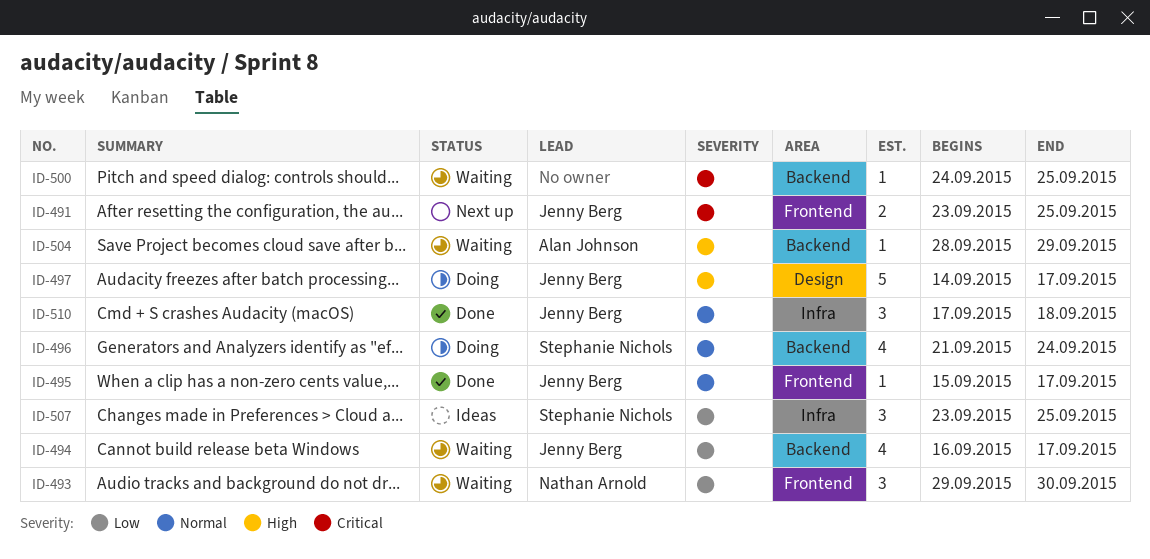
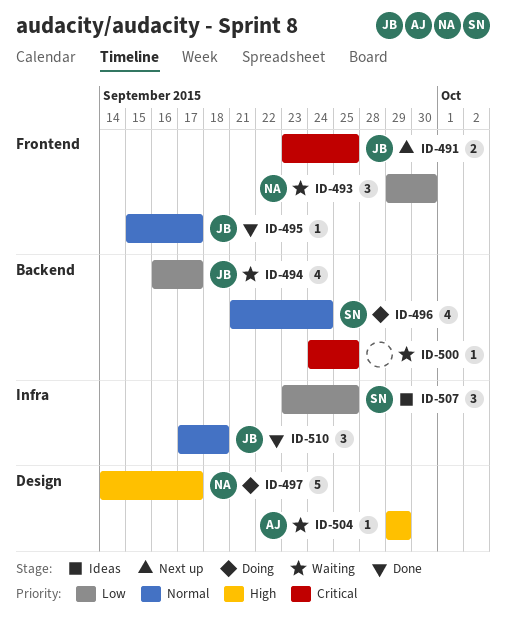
ID-497, owner: Jenny Berg -> Nathan Arnold
ID-504, label: Backend -> Design
ID-504, start: Sep 28 -> Sep 29

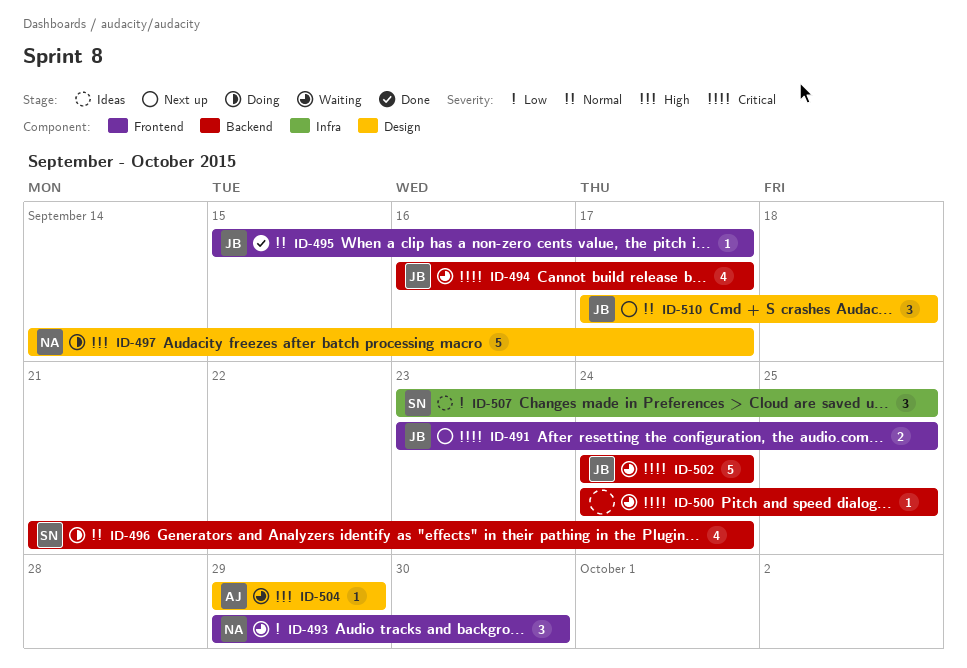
ID-494, priority: Low -> Critical
ID-502: none -> present
ID-510, status: Done -> Next up
ID-510, label: Infra -> Design

